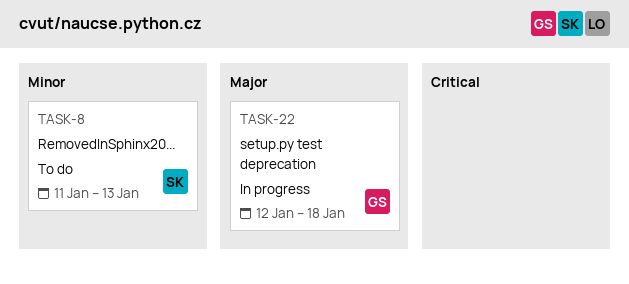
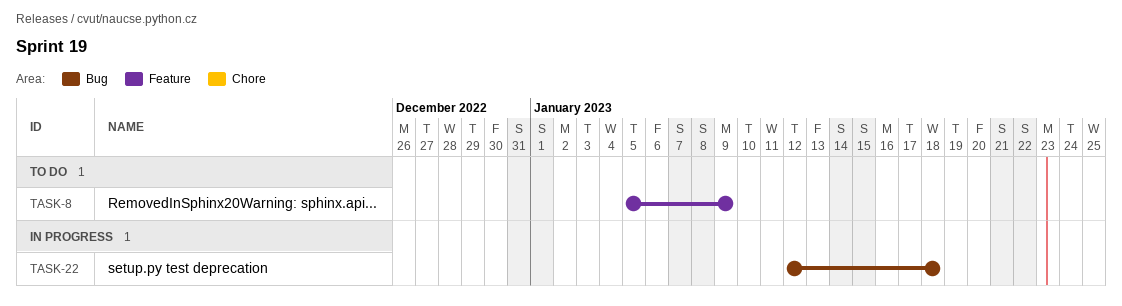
TASK-8, start: Jan 11 -> Jan 5
TASK-8, due: Jan 13 -> Jan 9

